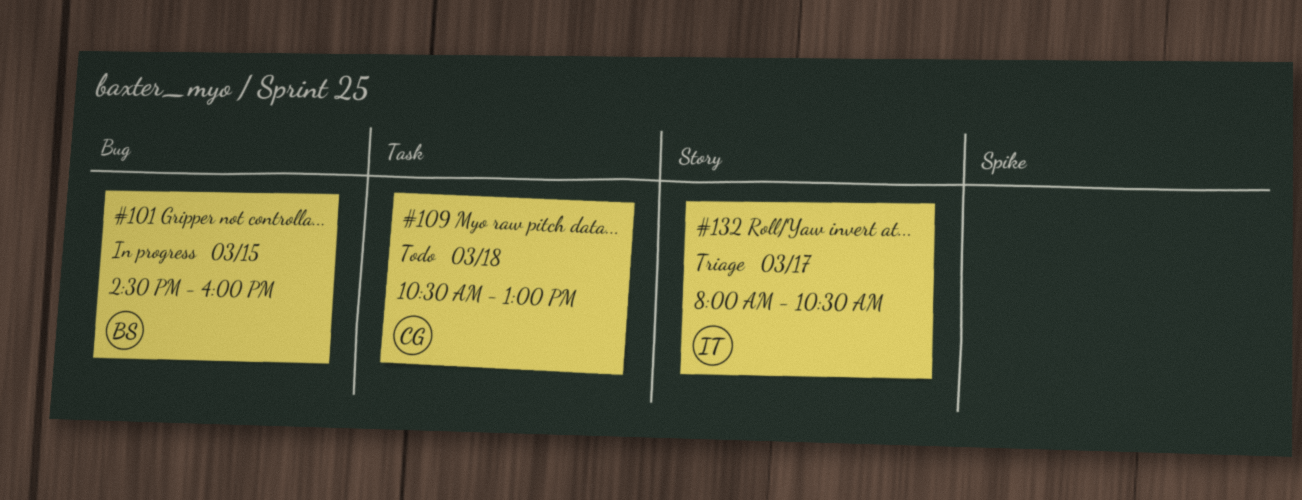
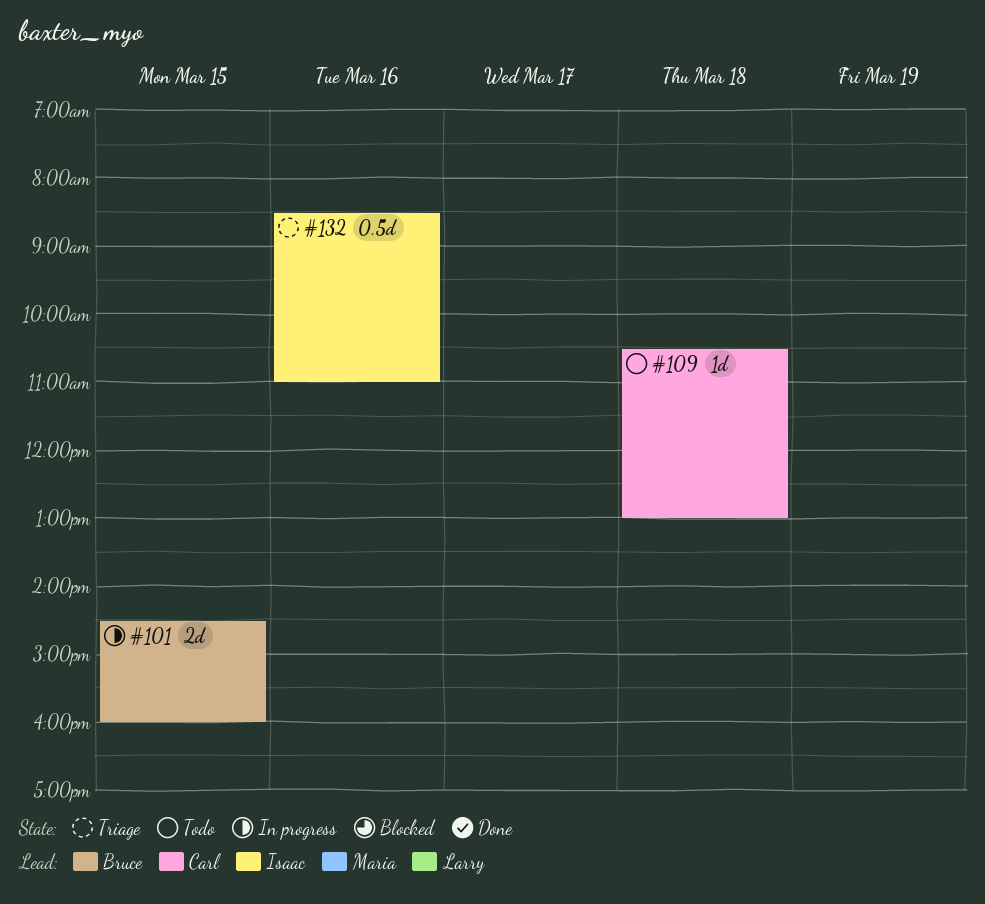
#132, day: Mar 17 -> Mar 16
#132, begins: 08:00 -> 08:30
#132, ends: 10:30 -> 11:00

